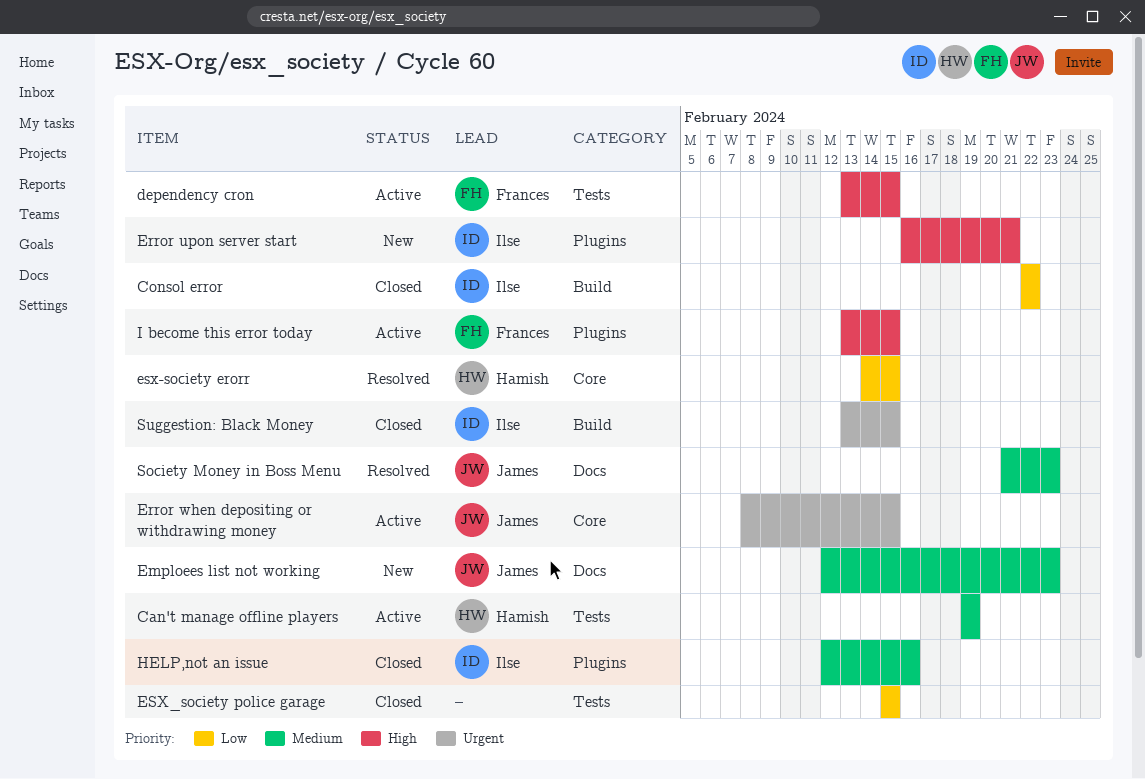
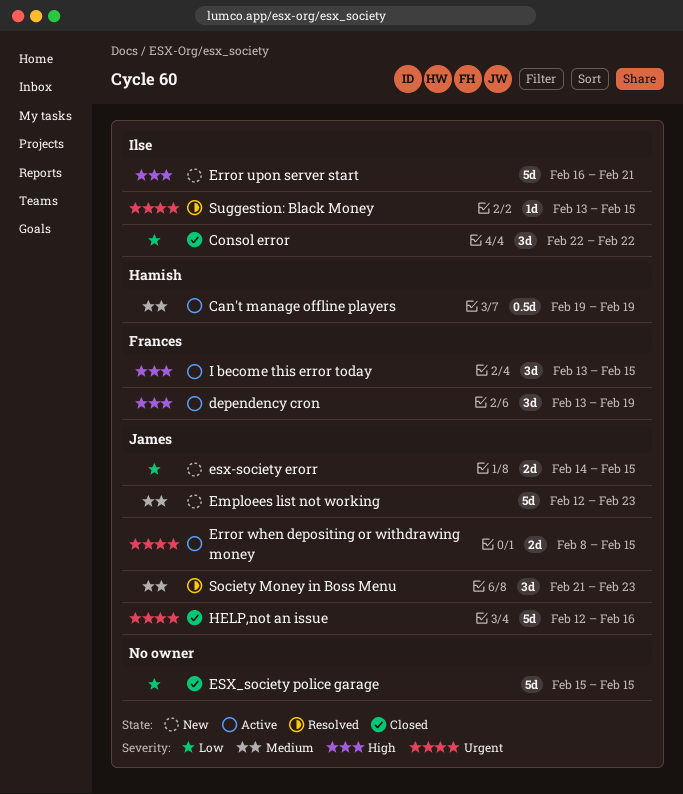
dependency cron, due: Feb 15 -> Feb 19
esx-society erorr, status: Resolved -> New
esx-society erorr, owner: Hamish -> James
HELP,not an issue, owner: Ilse -> James
HELP,not an issue, priority: Medium -> Urgent
Suggestion: Black Money, status: Closed -> Resolved

